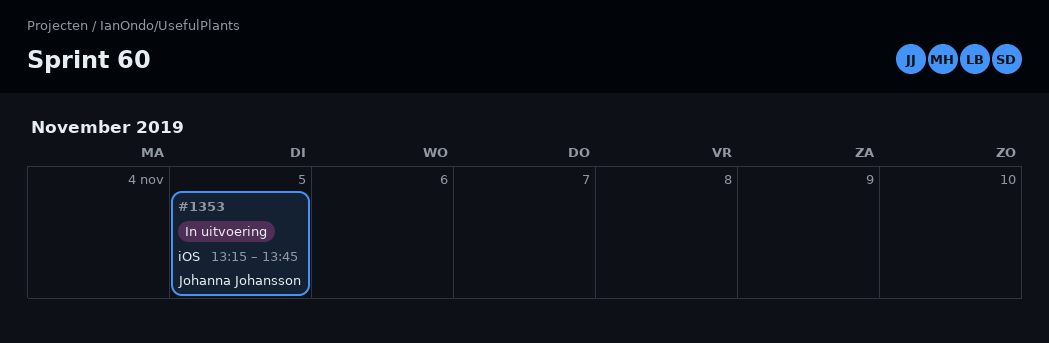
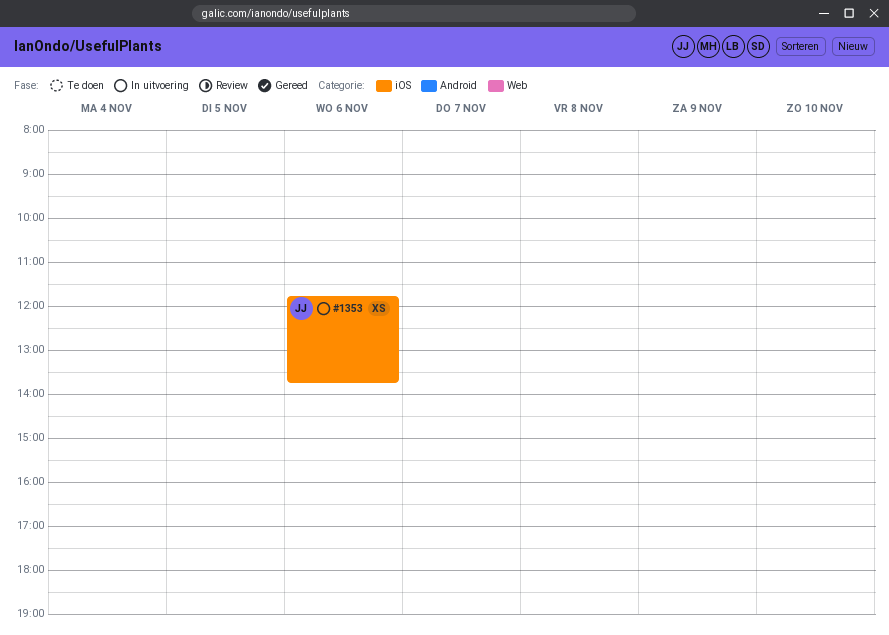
#1353, day: Nov 5 -> Nov 6
#1353, begins: 13:15 -> 11:45

